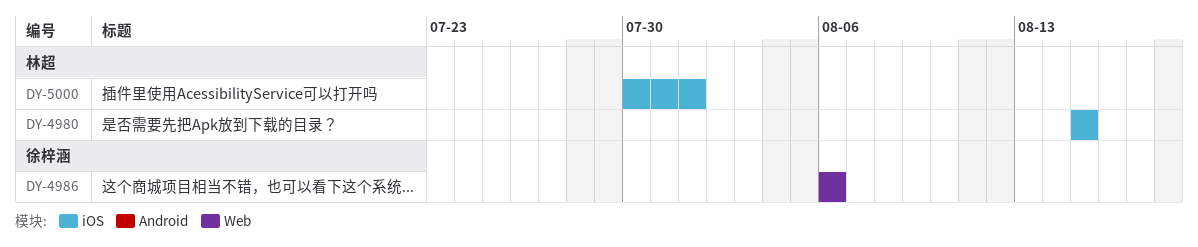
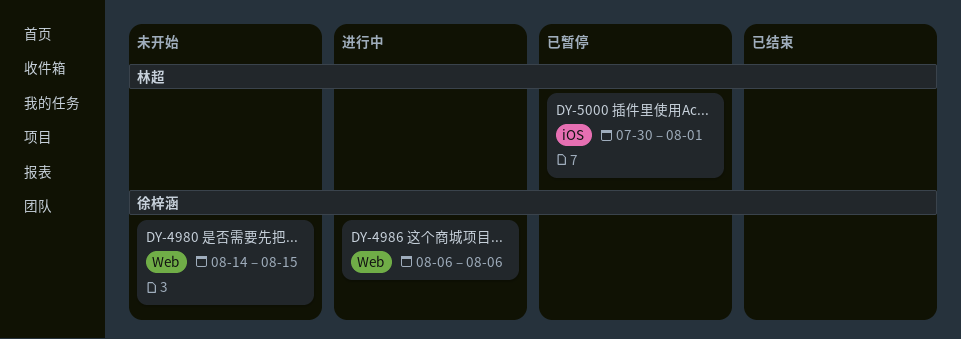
DY-4980, owner: 林超 -> 徐梓涵
DY-4980, label: iOS -> Web
DY-4980, start: Aug 15 -> Aug 14

